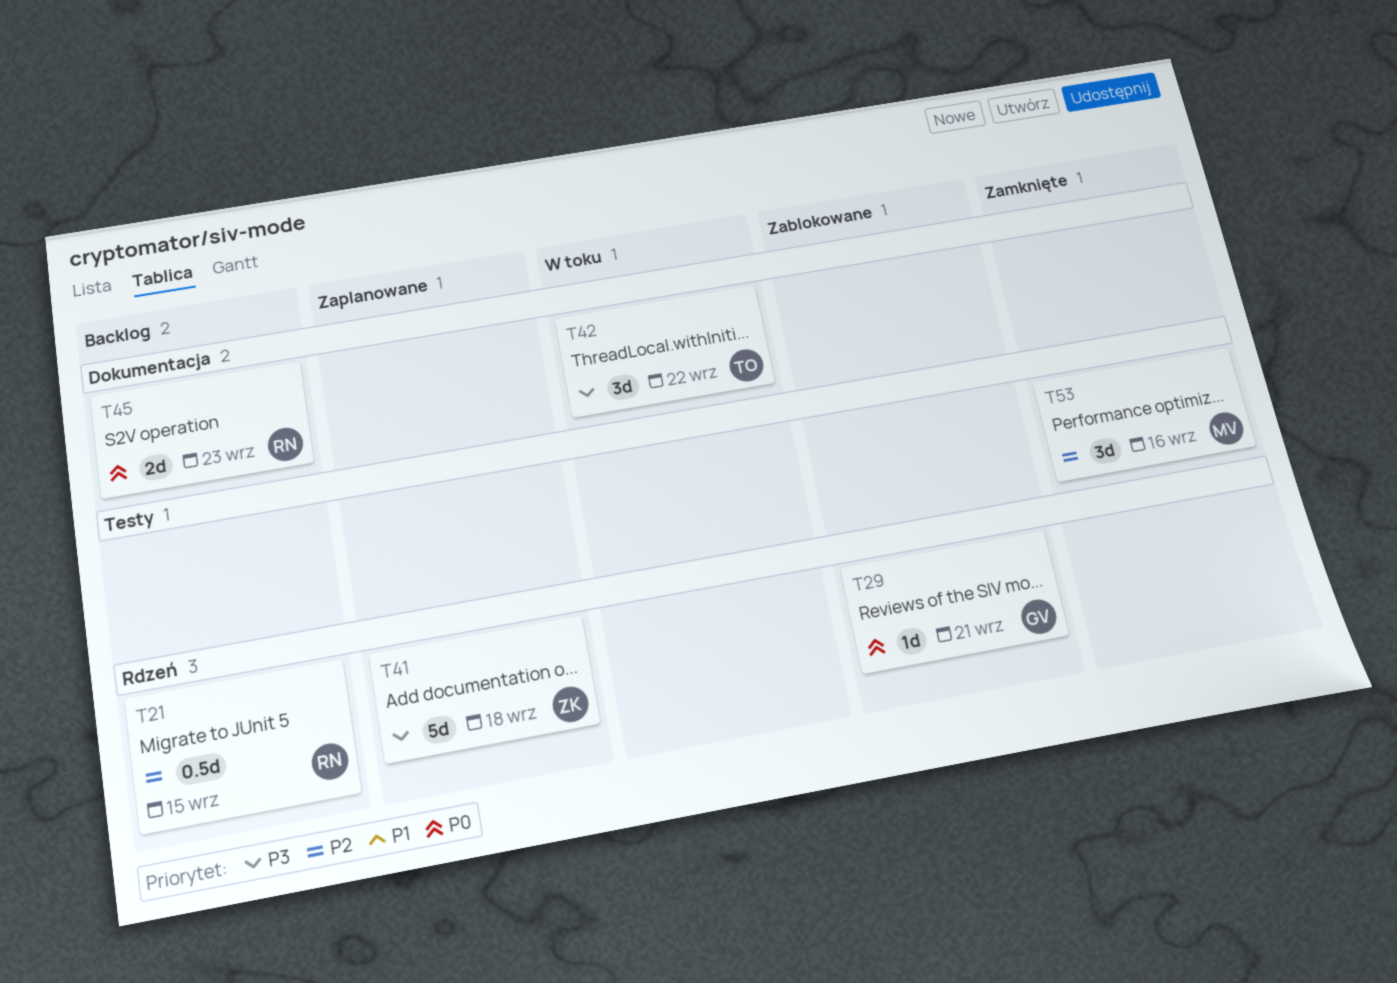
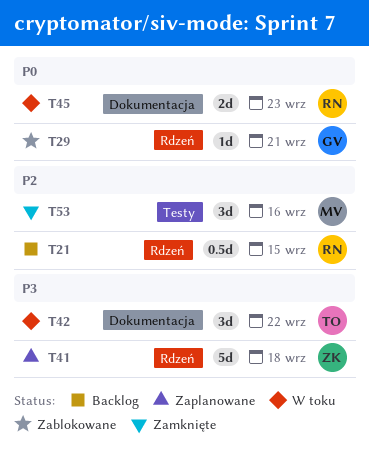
T45, status: Backlog -> W toku

